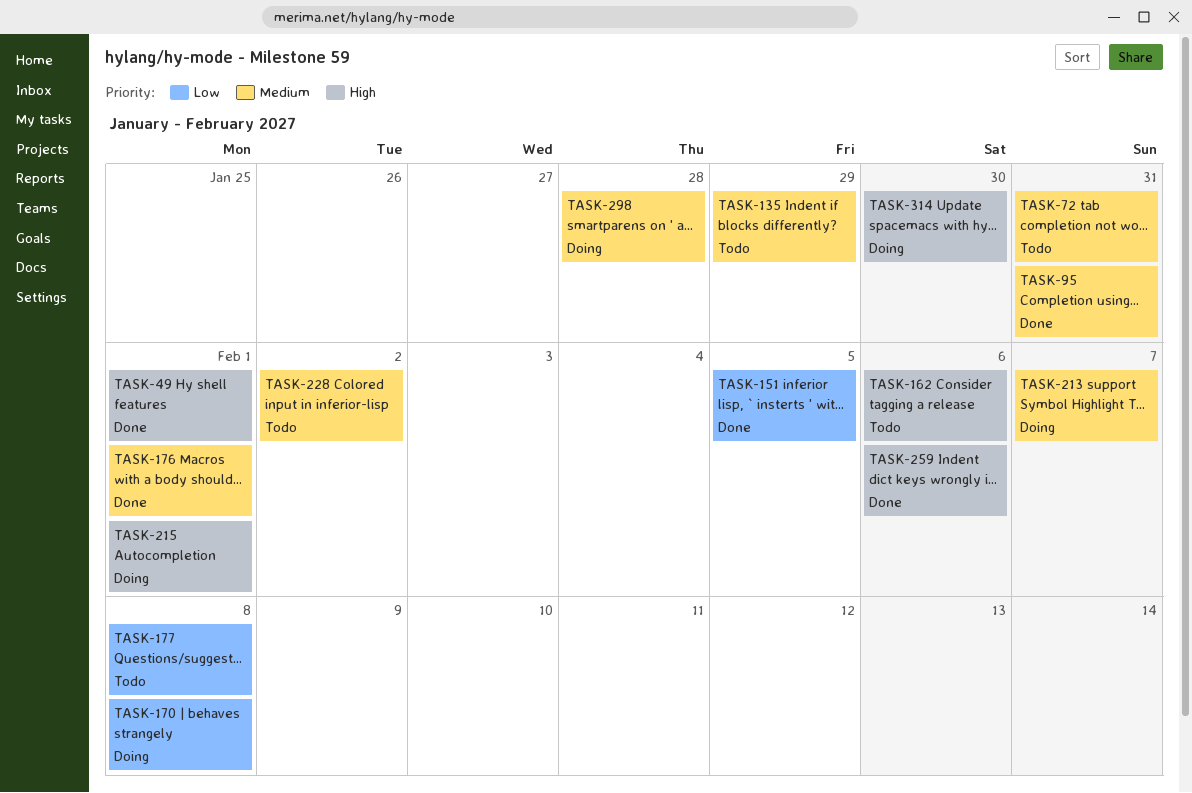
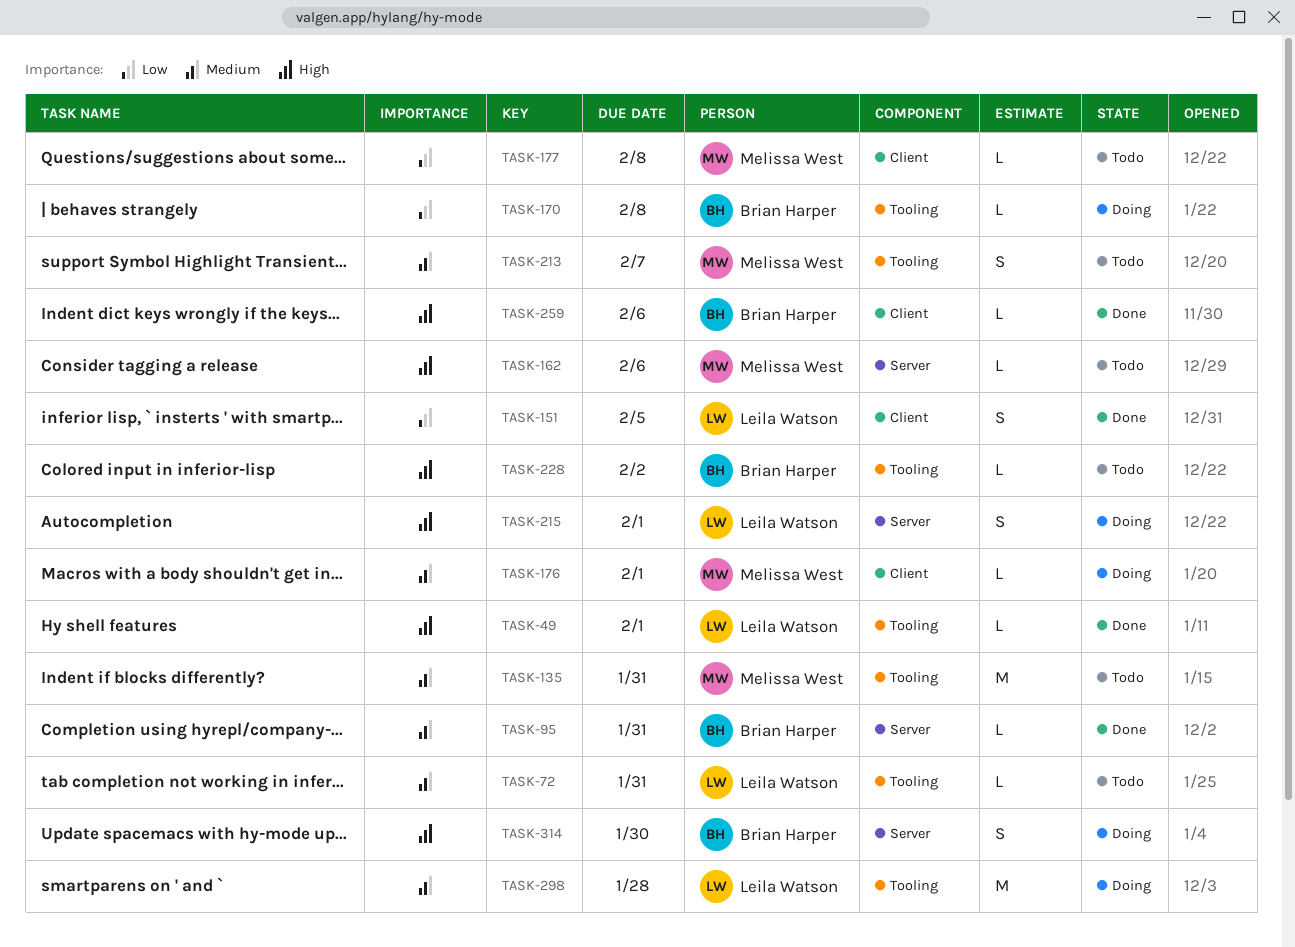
TASK-135, due: Jan 29 -> Jan 31
TASK-176, status: Done -> Doing
TASK-213, status: Doing -> Todo
TASK-228, priority: Medium -> High

